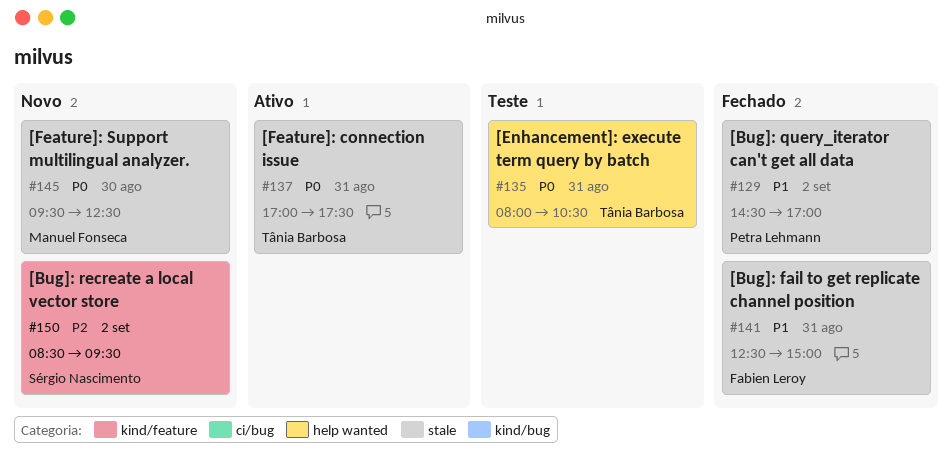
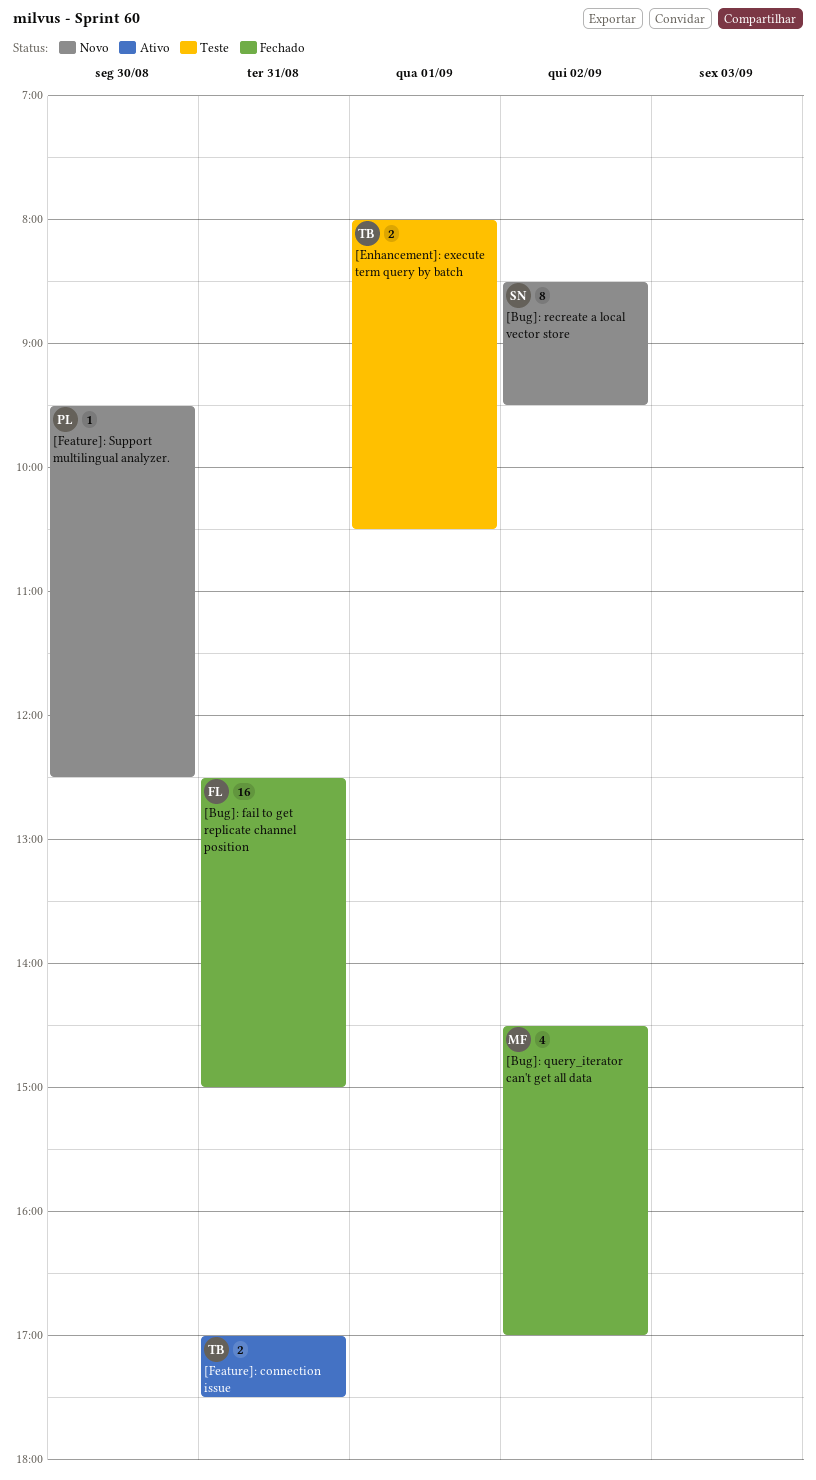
[Bug]: query_iterator can't get all data, owner: Petra Lehmann -> Manuel Fonseca
[Enhancement]: execute term query by batch, day: Aug 31 -> Sep 1
[Feature]: Support multilingual analyzer., owner: Manuel Fonseca -> Petra Lehmann

